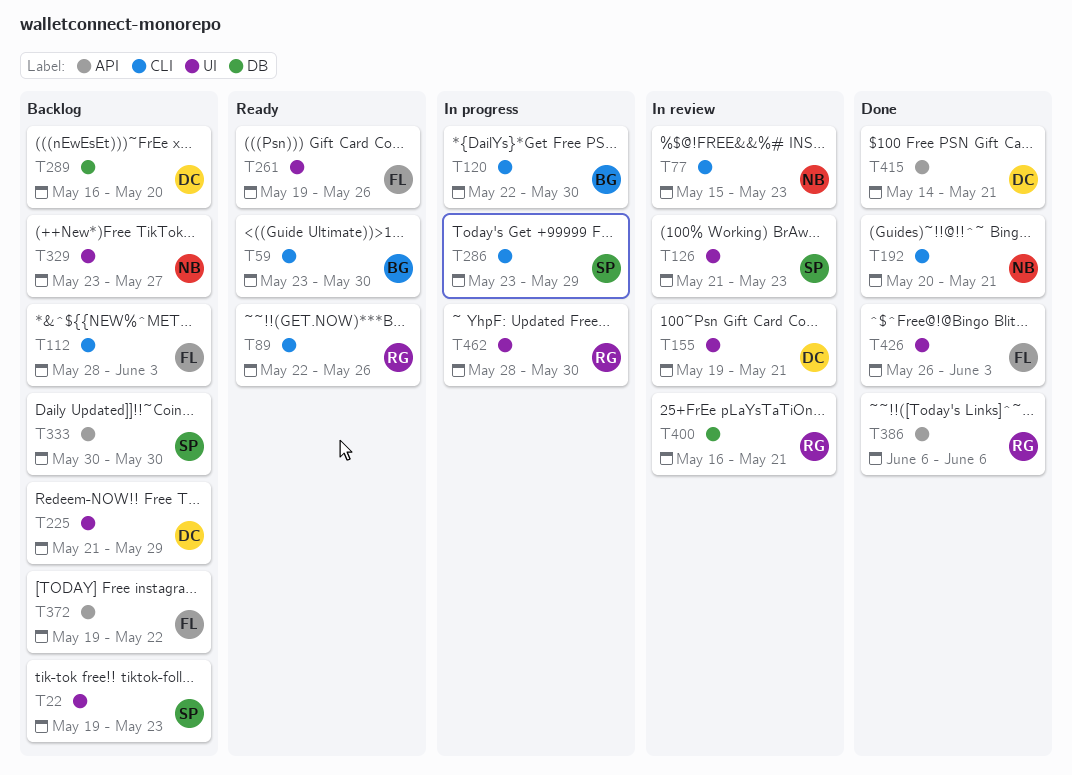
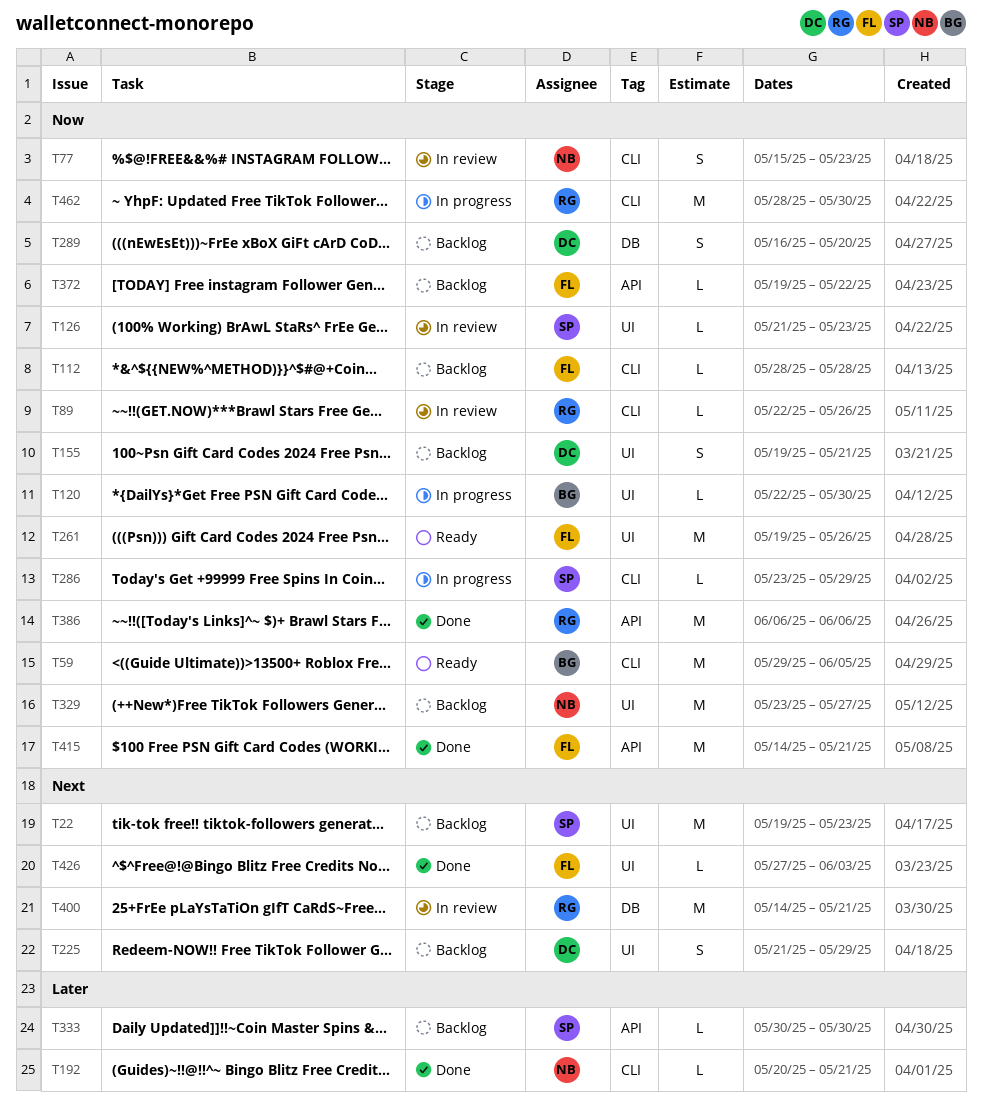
T59, start: May 23 -> May 29
T59, due: May 30 -> Jun 5
T89, status: Ready -> In review
T112, due: Jun 3 -> May 28
T120, label: CLI -> UI
T155, status: In review -> Backlog
T400, start: May 16 -> May 14
T415, owner: DC -> FL
T426, start: May 26 -> May 27
T462, label: UI -> CLI

